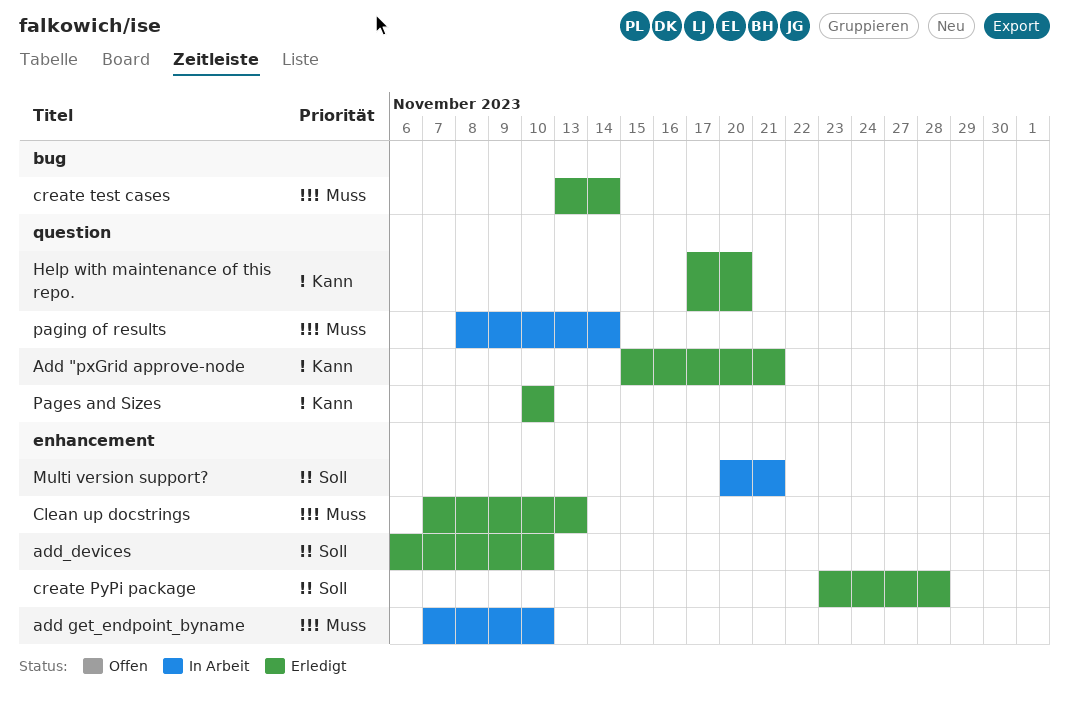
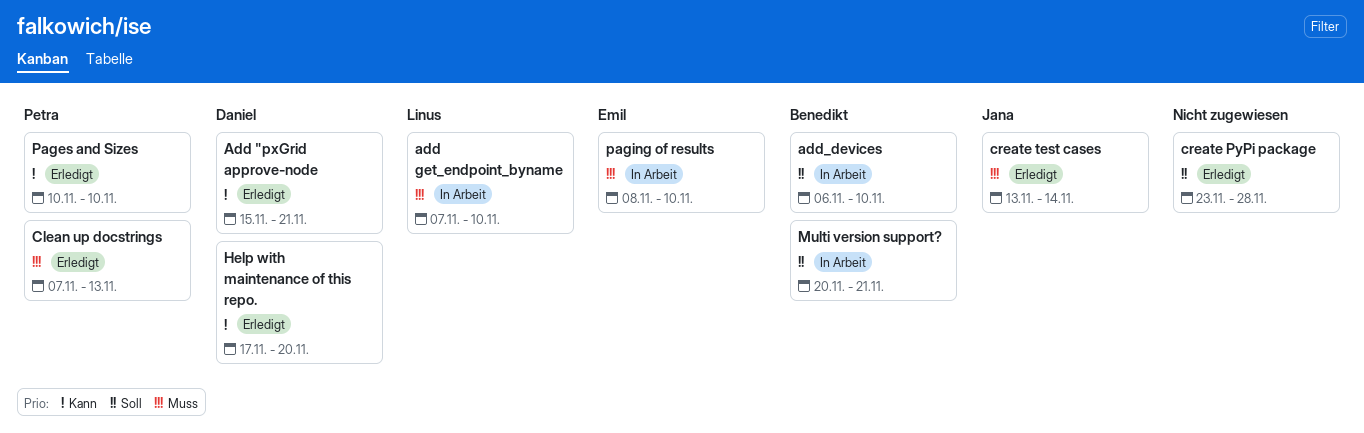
add_devices, status: Erledigt -> In Arbeit
paging of results, due: Nov 14 -> Nov 10

